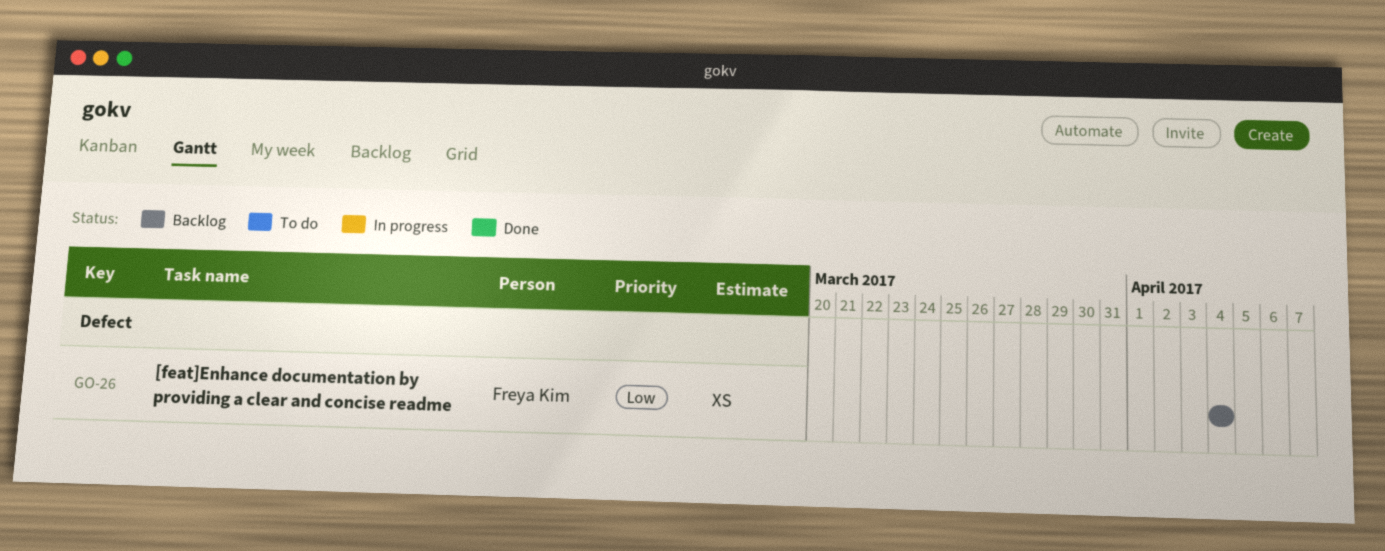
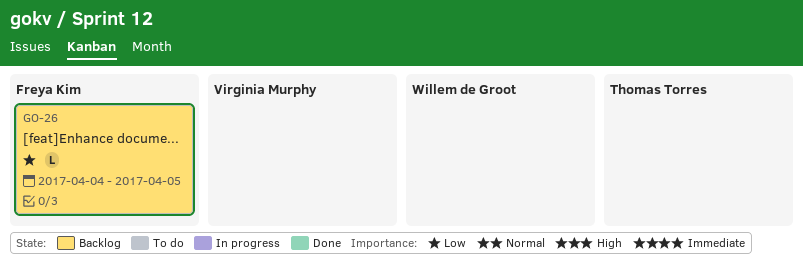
GO-26, estimate: XS -> L
GO-26, due: Apr 4 -> Apr 5

